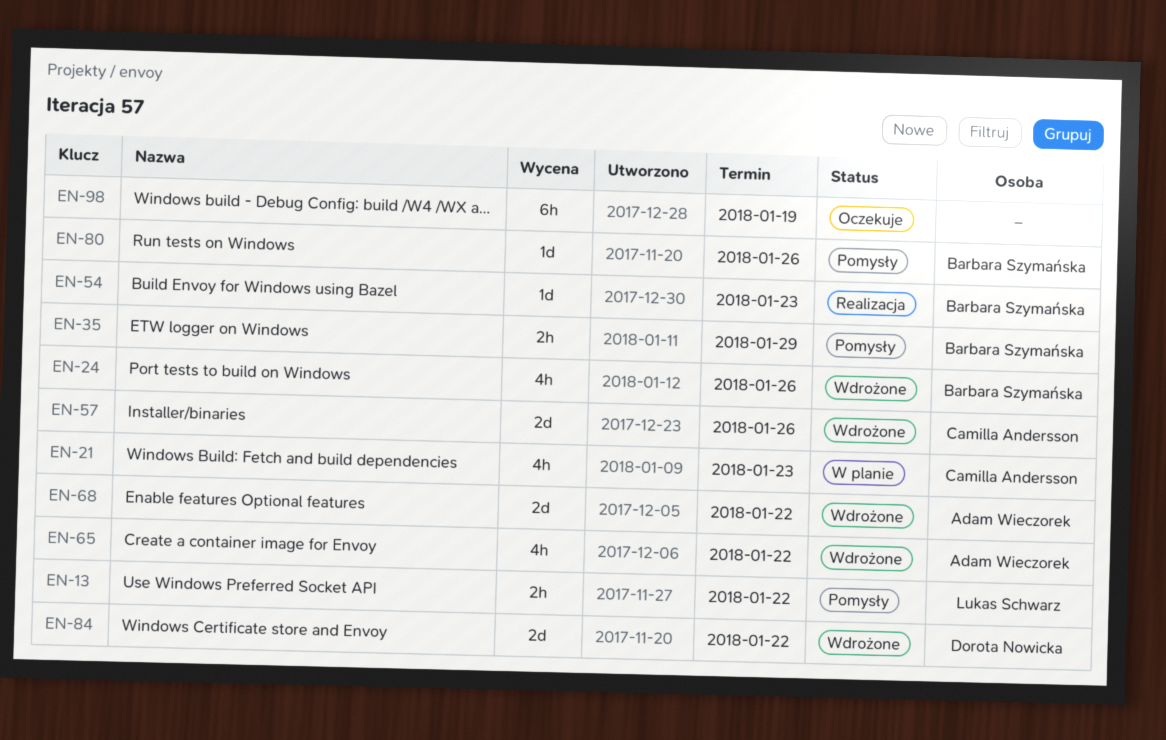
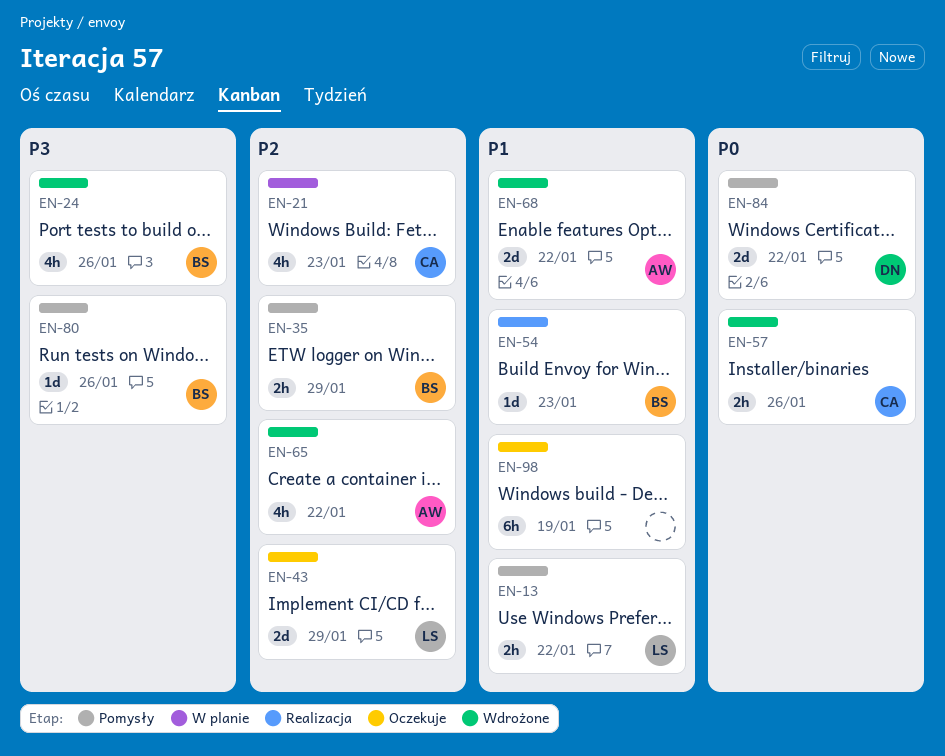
EN-43: none -> present
EN-57, estimate: 2d -> 2h
EN-84, status: Wdrożone -> Pomysły

